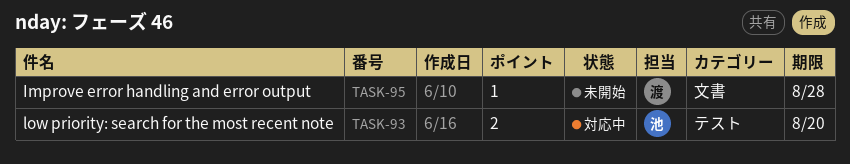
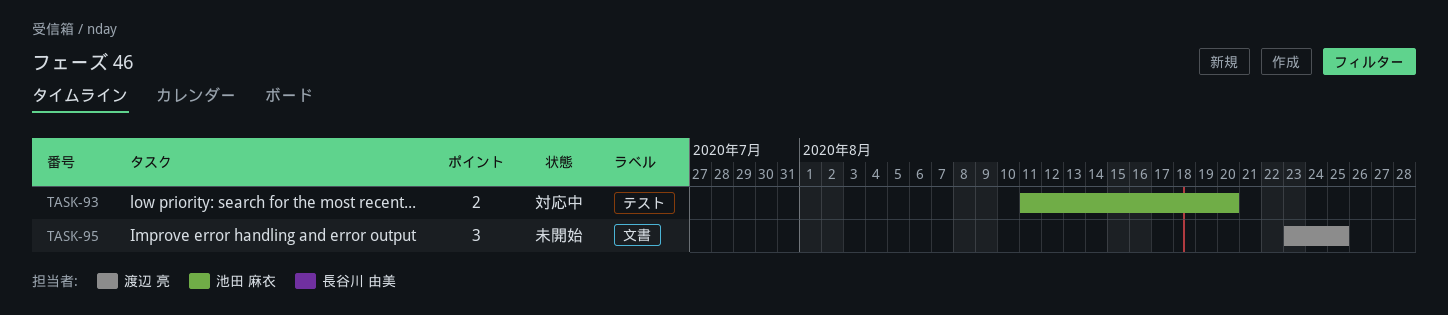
TASK-95, estimate: 1 -> 3
TASK-95, due: Aug 28 -> Aug 25

